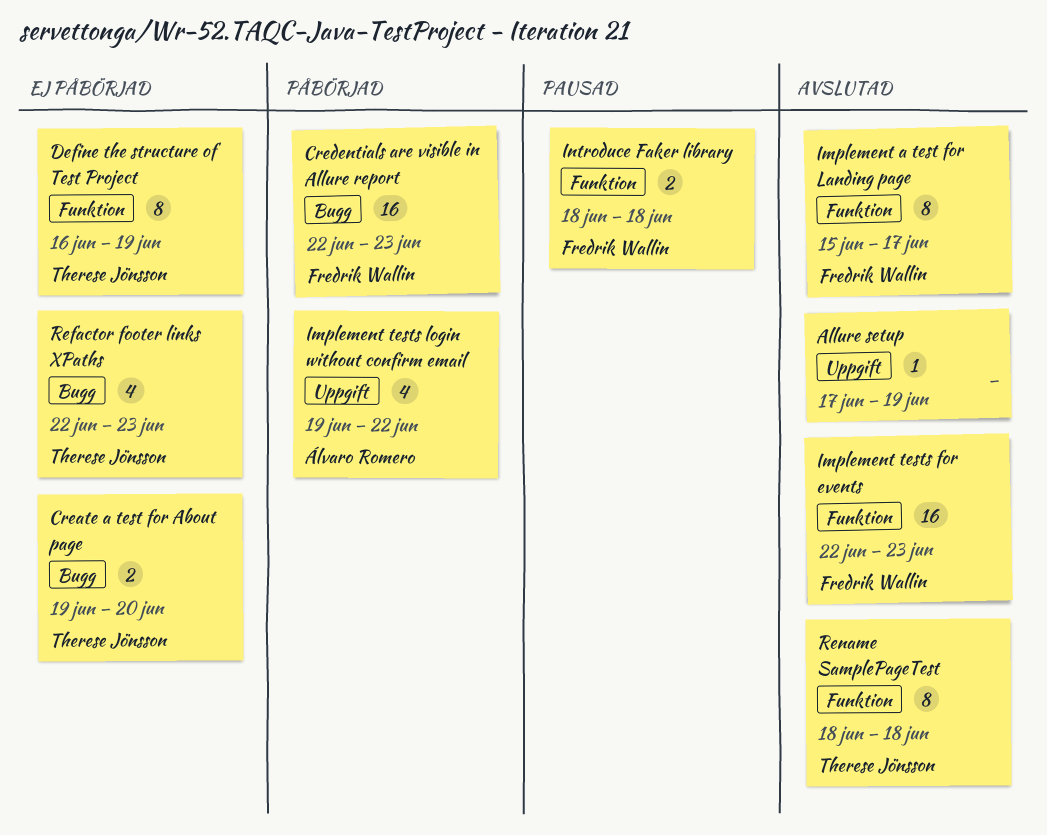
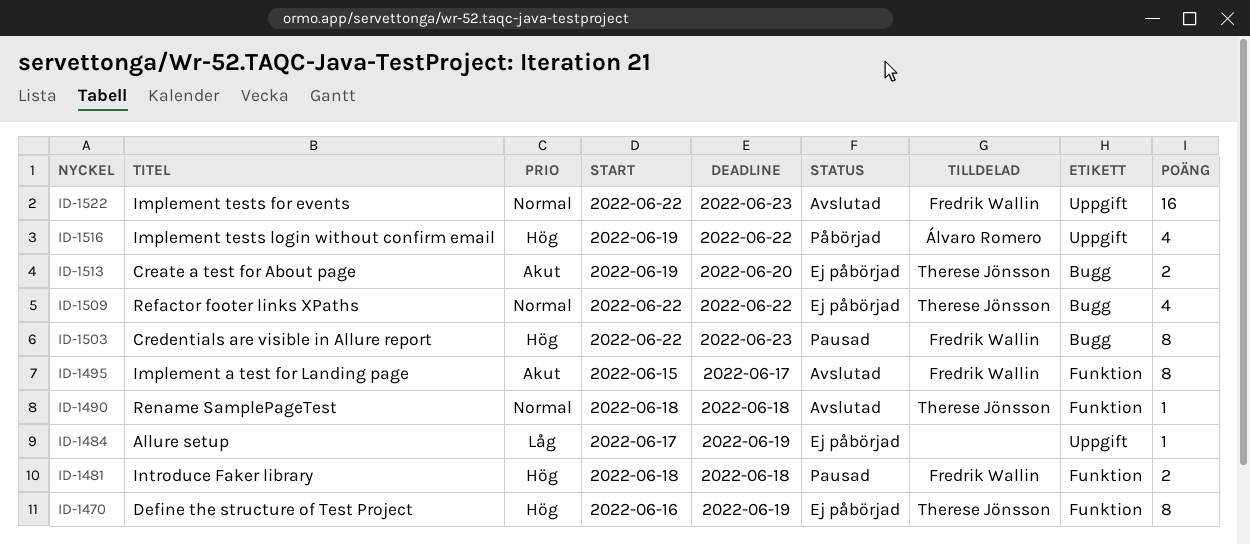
Allure setup, status: Avslutad -> Ej påbörjad
Credentials are visible in Allure report, status: Påbörjad -> Pausad
Credentials are visible in Allure report, estimate: 16 -> 8
Implement tests for events, label: Funktion -> Uppgift
Refactor footer links XPaths, due: Jun 23 -> Jun 22
Rename SamplePageTest, estimate: 8 -> 1

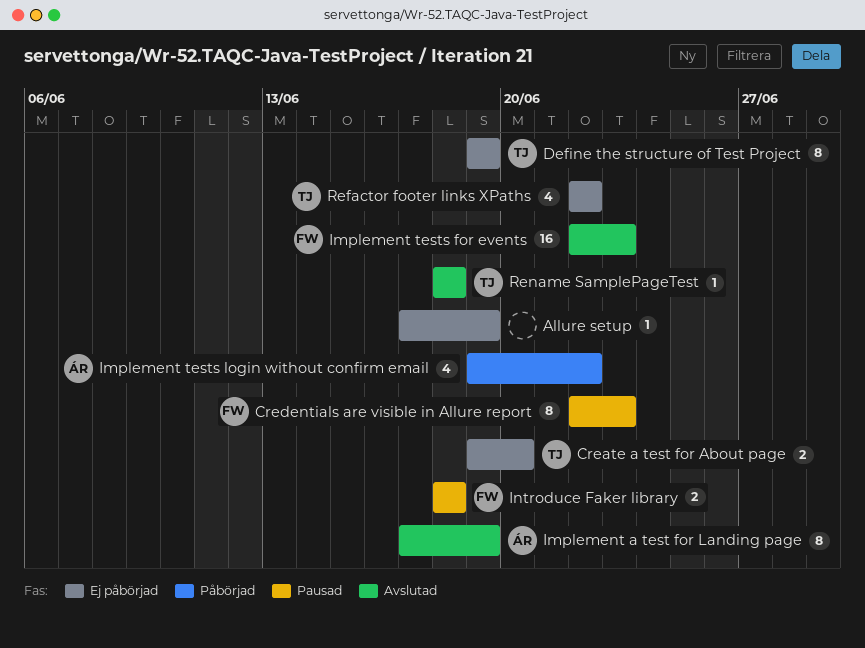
Define the structure of Test Project, start: Jun 16 -> Jun 19
Implement a test for Landing page, owner: Fredrik Wallin -> Álvaro Romero
Implement a test for Landing page, start: Jun 15 -> Jun 17
Implement a test for Landing page, due: Jun 17 -> Jun 19

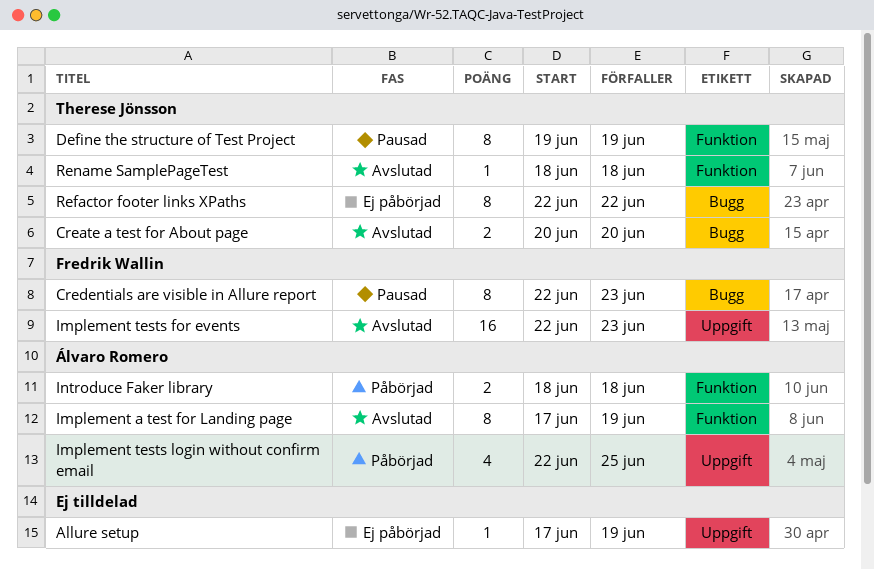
Create a test for About page, status: Ej påbörjad -> Avslutad
Create a test for About page, start: Jun 19 -> Jun 20
Define the structure of Test Project, status: Ej påbörjad -> Pausad
Implement tests login without confirm email, start: Jun 19 -> Jun 22
Implement tests login without confirm email, due: Jun 22 -> Jun 25
Introduce Faker library, status: Pausad -> Påbörjad
Introduce Faker library, owner: Fredrik Wallin -> Álvaro Romero
Refactor footer links XPaths, estimate: 4 -> 8

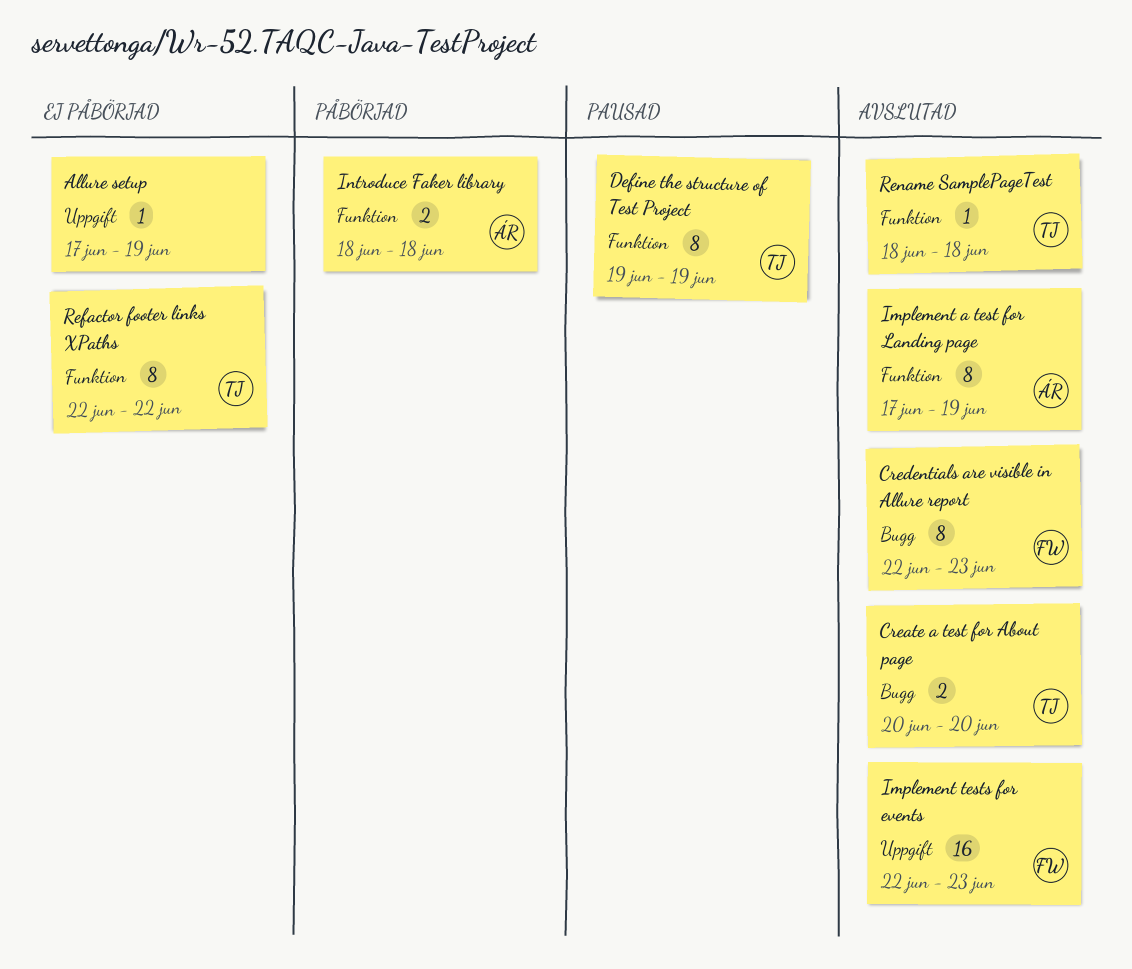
Credentials are visible in Allure report, status: Pausad -> Avslutad
Implement tests login without confirm email: present -> none
Refactor footer links XPaths, label: Bugg -> Funktion

